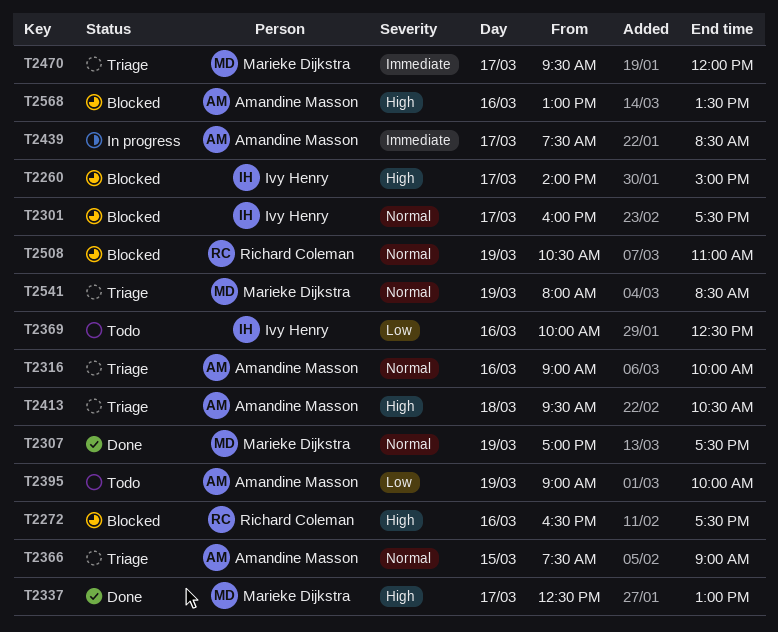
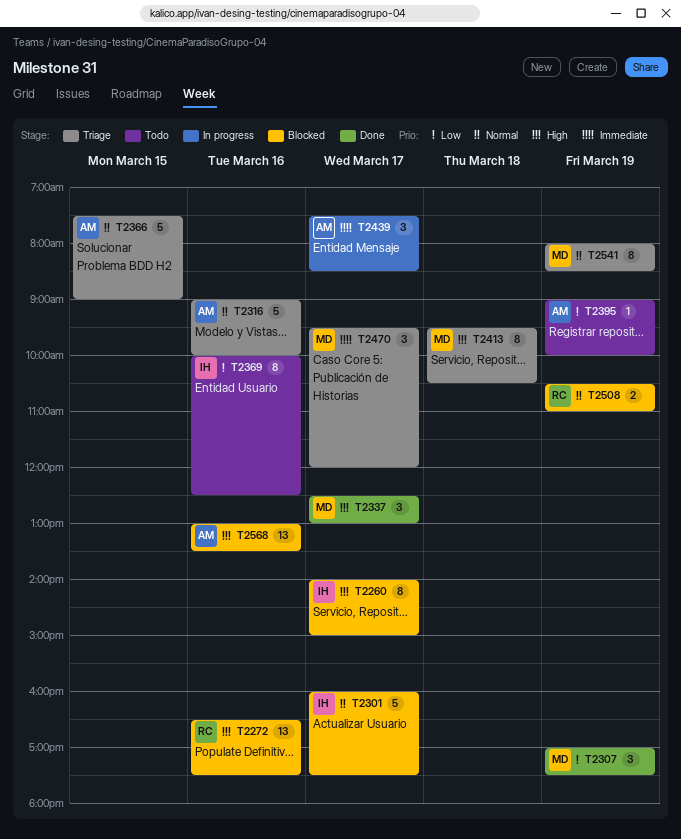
T2307, priority: Normal -> Low
T2413, owner: Amandine Masson -> Marieke Dijkstra

